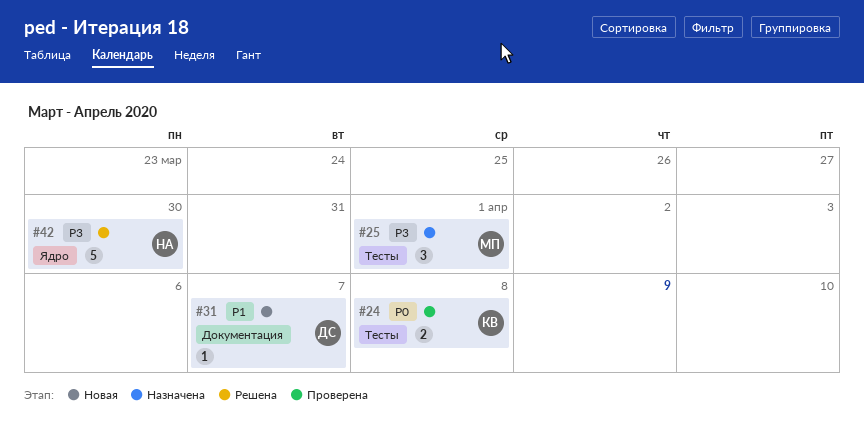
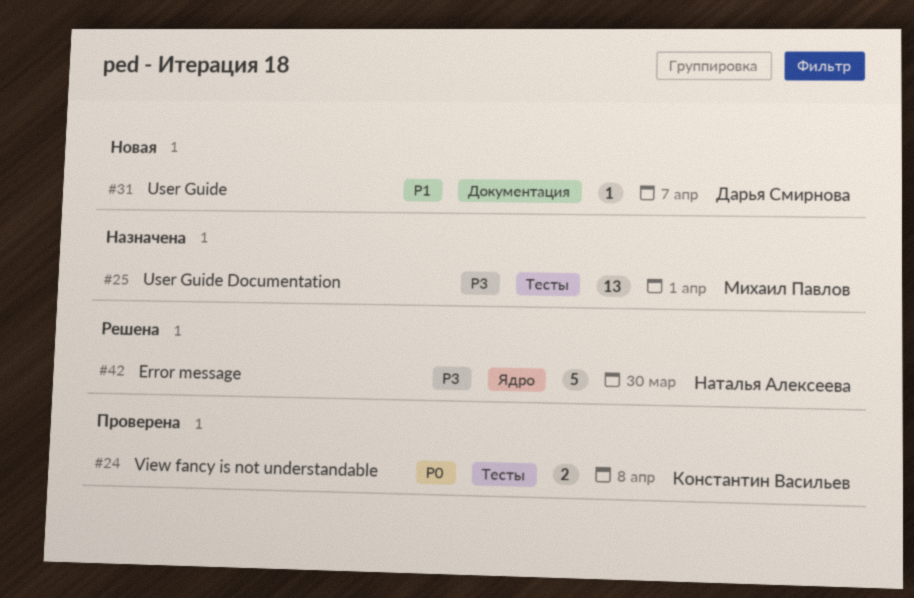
#25, estimate: 3 -> 13

